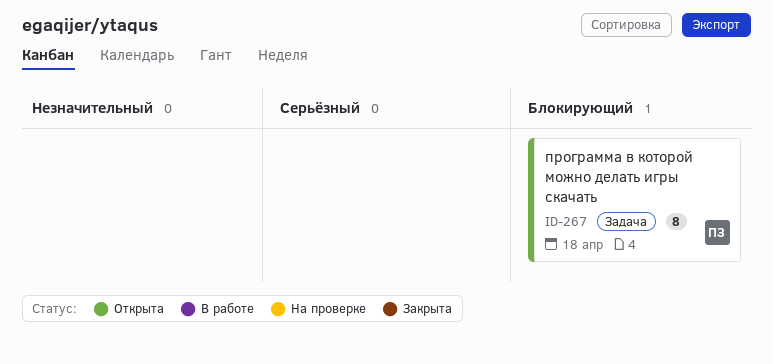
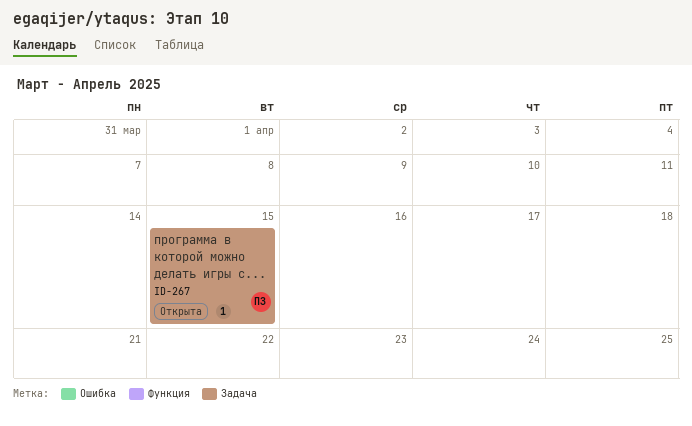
ID-267, estimate: 8 -> 1
ID-267, due: Apr 18 -> Apr 15

